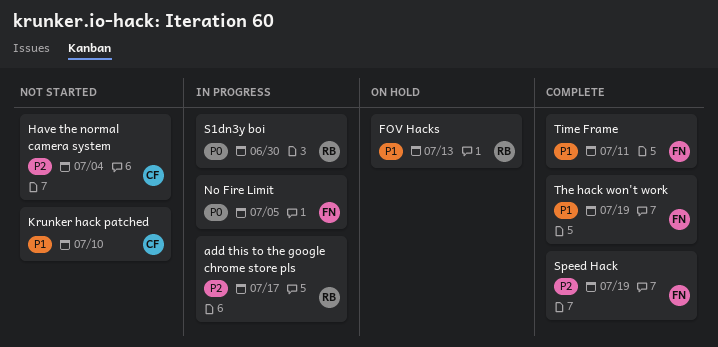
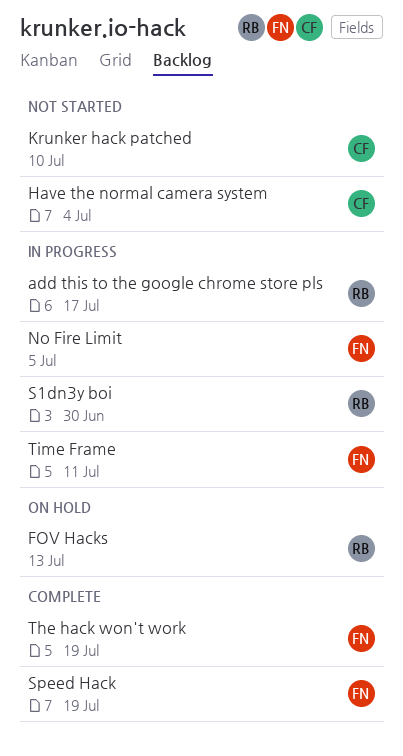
Time Frame, status: Complete -> In progress

